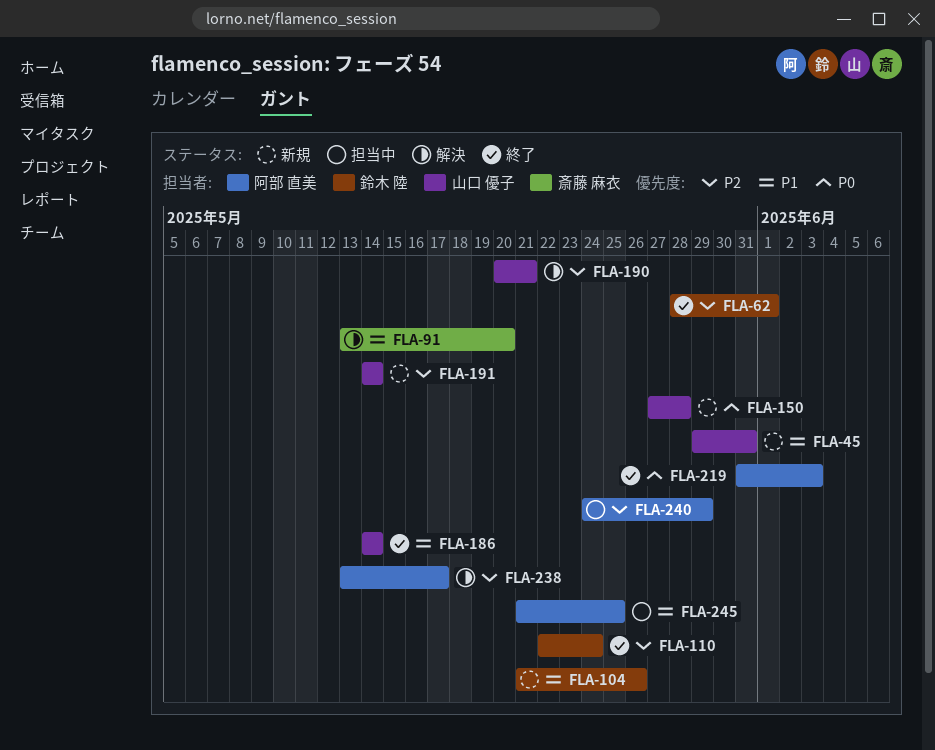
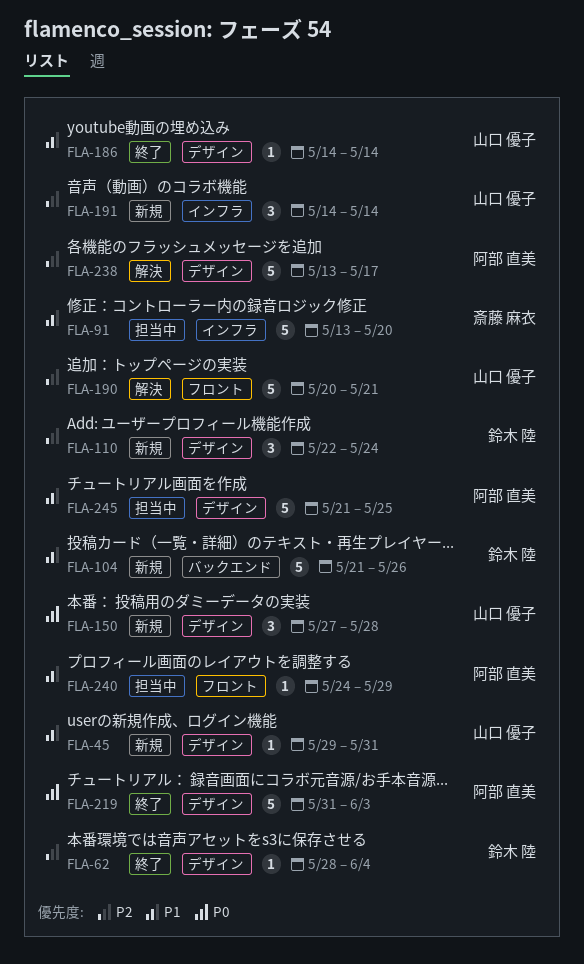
FLA-62, due: Jun 1 -> Jun 4
FLA-91, status: 解決 -> 担当中
FLA-110, status: 終了 -> 新規
FLA-240, priority: P2 -> P1

